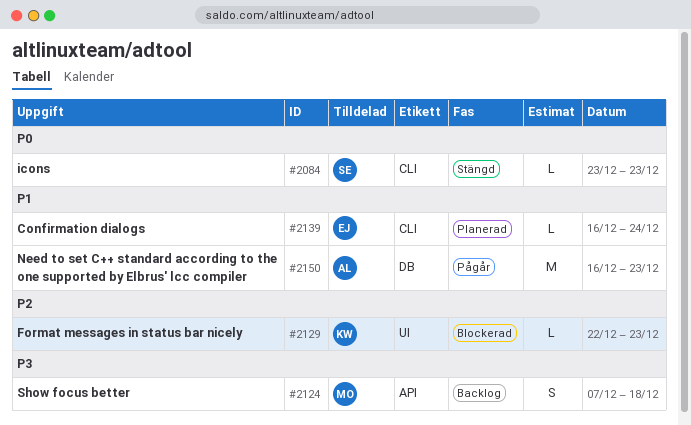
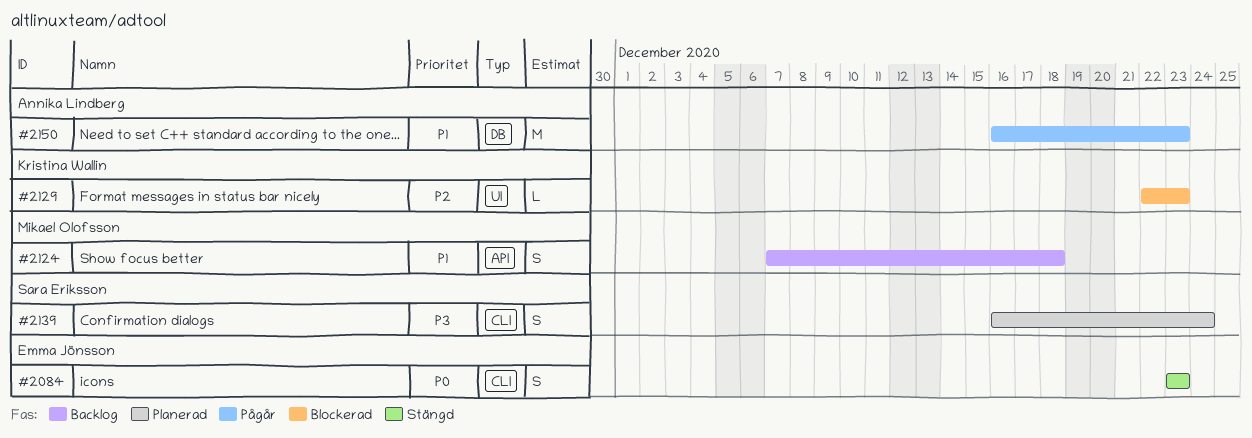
#2084, owner: Sara Eriksson -> Emma Jönsson
#2084, estimate: L -> S
#2124, priority: P3 -> P1
#2139, owner: Emma Jönsson -> Sara Eriksson
#2139, priority: P1 -> P3
#2139, estimate: L -> S

